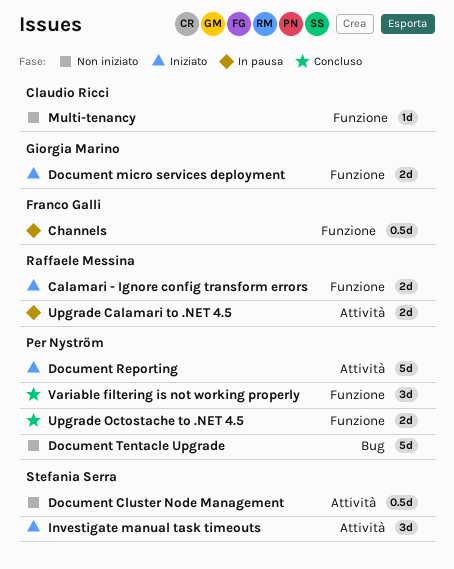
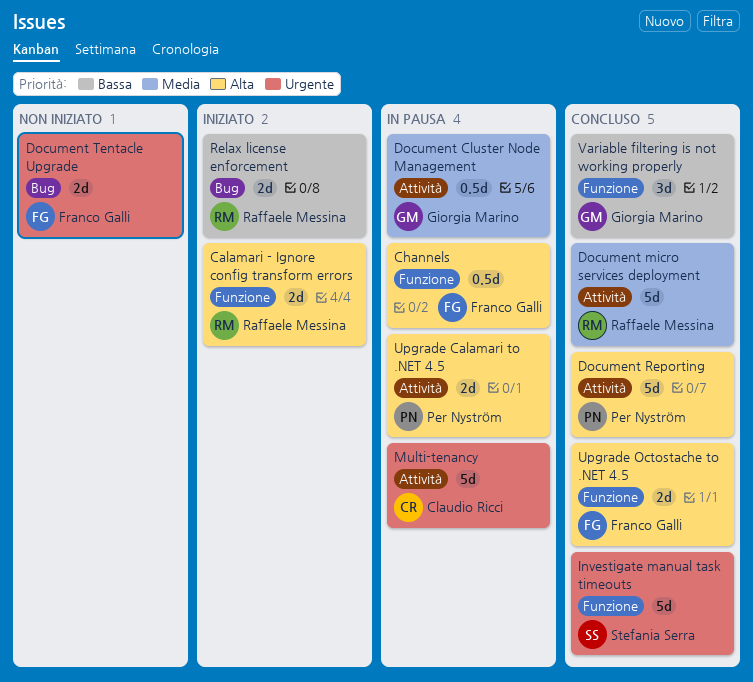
Document Cluster Node Management, status: Non iniziato -> In pausa
Document Cluster Node Management, owner: Stefania Serra -> Giorgia Marino
Document micro services deployment, status: Iniziato -> Concluso
Document micro services deployment, owner: Giorgia Marino -> Raffaele Messina
Document micro services deployment, label: Funzione -> Attività
Document micro services deployment, estimate: 2d -> 5d
Document Reporting, status: Iniziato -> Concluso
Document Tentacle Upgrade, owner: Per Nyström -> Franco Galli
Document Tentacle Upgrade, estimate: 5d -> 2d
Investigate manual task timeouts, status: Iniziato -> Concluso
Investigate manual task timeouts, label: Attività -> Funzione
Investigate manual task timeouts, estimate: 3d -> 5d
Multi-tenancy, status: Non iniziato -> In pausa
Multi-tenancy, label: Funzione -> Attività
Multi-tenancy, estimate: 1d -> 5d
Relax license enforcement: none -> present
Upgrade Calamari to .NET 4.5, owner: Raffaele Messina -> Per Nyström
Upgrade Octostache to .NET 4.5, owner: Per Nyström -> Franco Galli
Variable filtering is not working properly, owner: Per Nyström -> Giorgia Marino

